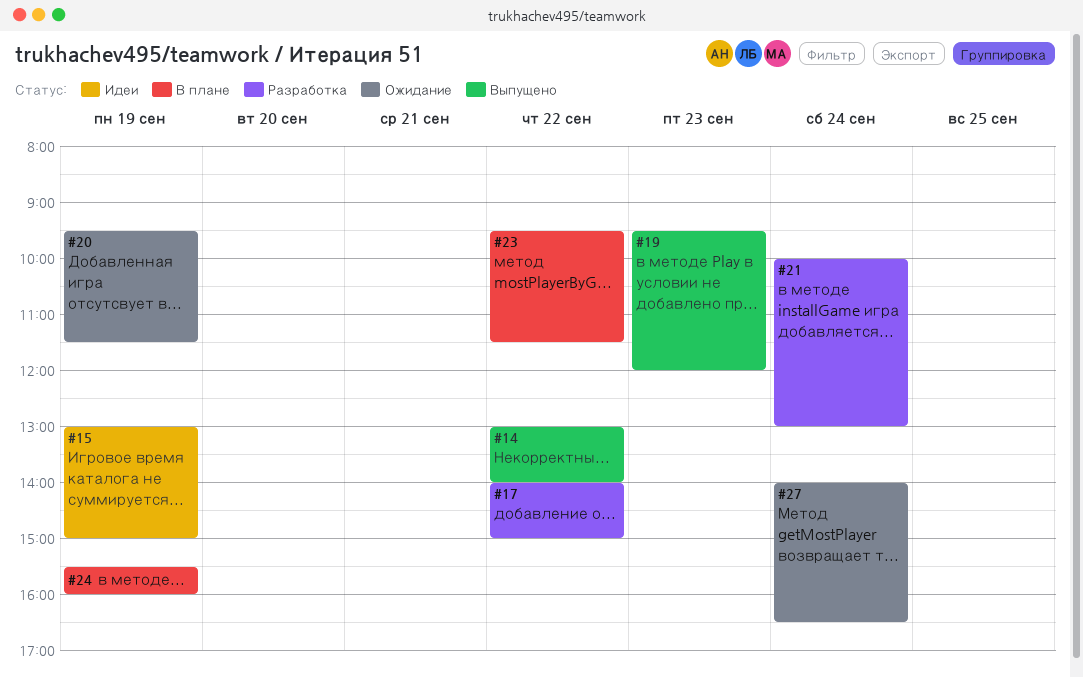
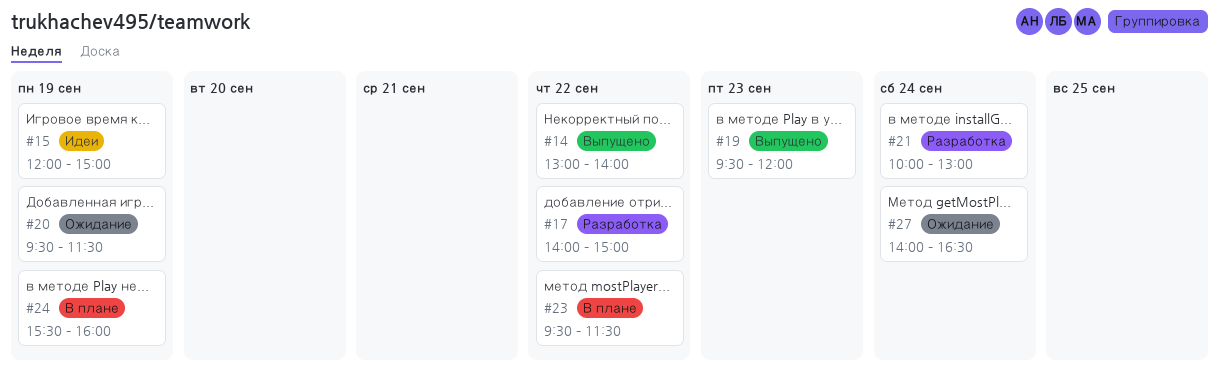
#15, begins: 13:00 -> 12:00

